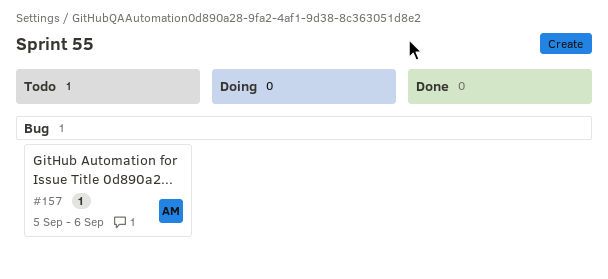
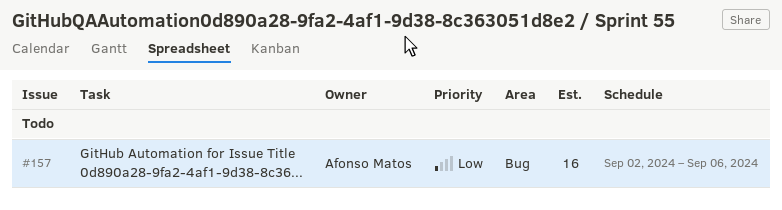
#157, estimate: 1 -> 16
#157, start: Sep 5 -> Sep 2

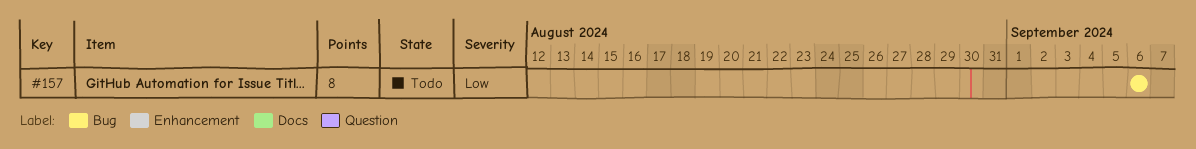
#157, estimate: 16 -> 8
#157, start: Sep 2 -> Sep 6

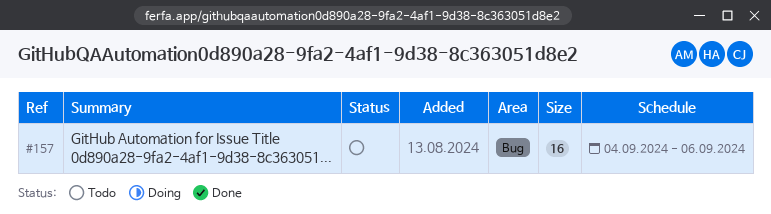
#157, estimate: 8 -> 16
#157, start: Sep 6 -> Sep 4

